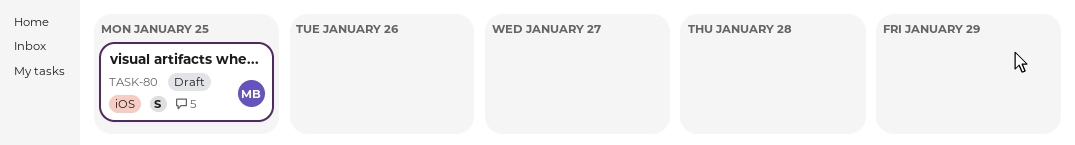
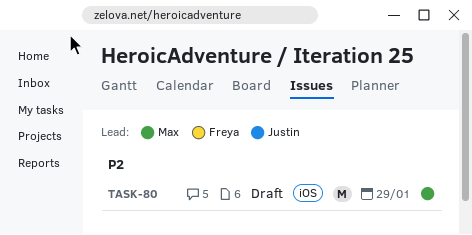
TASK-80, estimate: S -> M
TASK-80, due: Jan 25 -> Jan 29

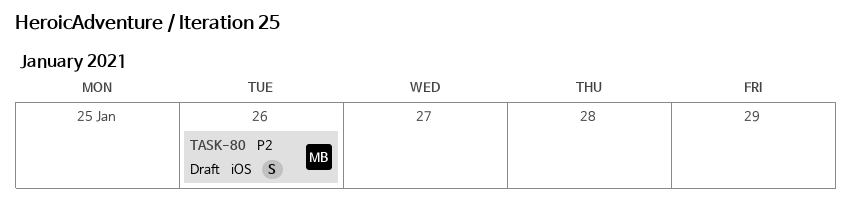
TASK-80, estimate: M -> S
TASK-80, due: Jan 29 -> Jan 26

